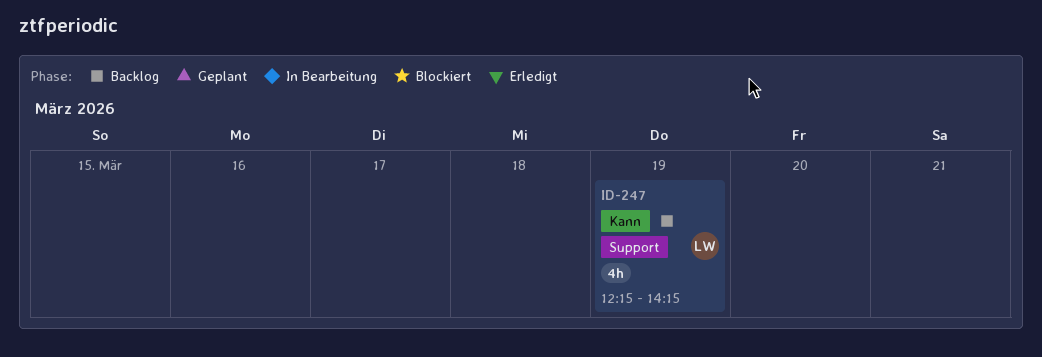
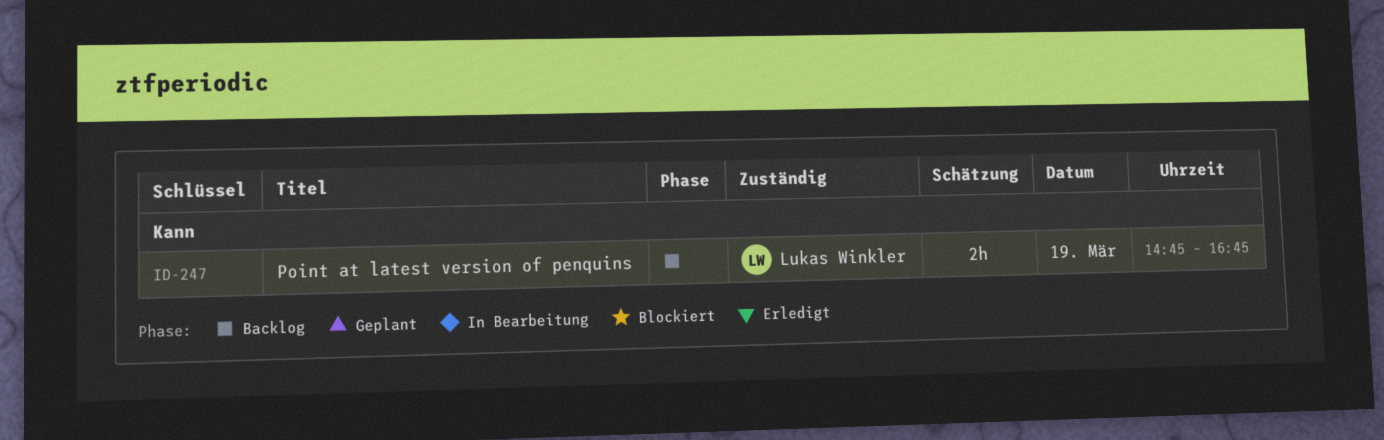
ID-247, estimate: 4h -> 2h
ID-247, begins: 12:15 -> 14:45
ID-247, ends: 14:15 -> 16:45

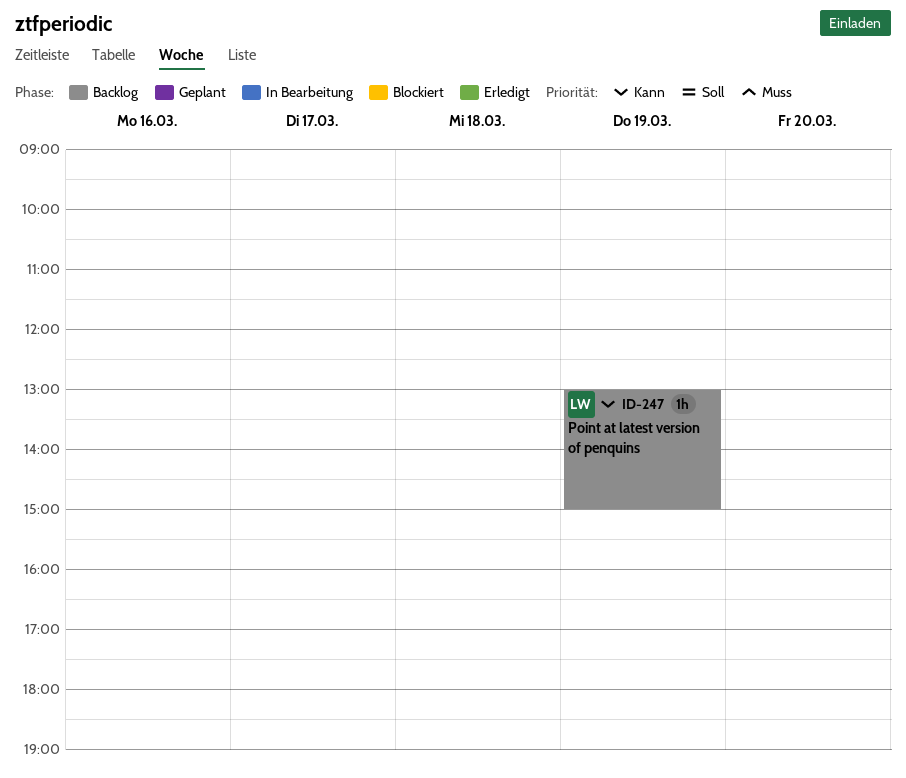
ID-247, estimate: 2h -> 1h
ID-247, begins: 14:45 -> 13:00
ID-247, ends: 16:45 -> 15:00

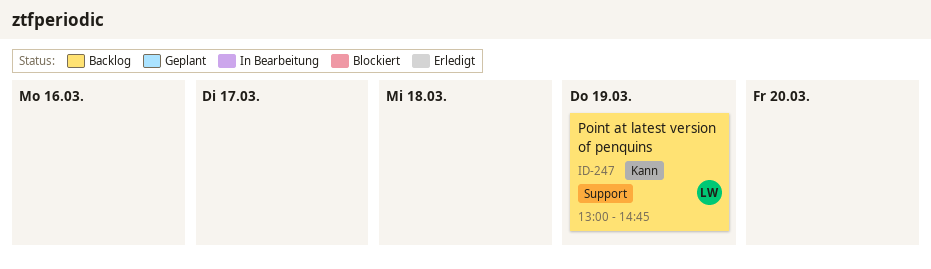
ID-247, ends: 15:00 -> 14:45

